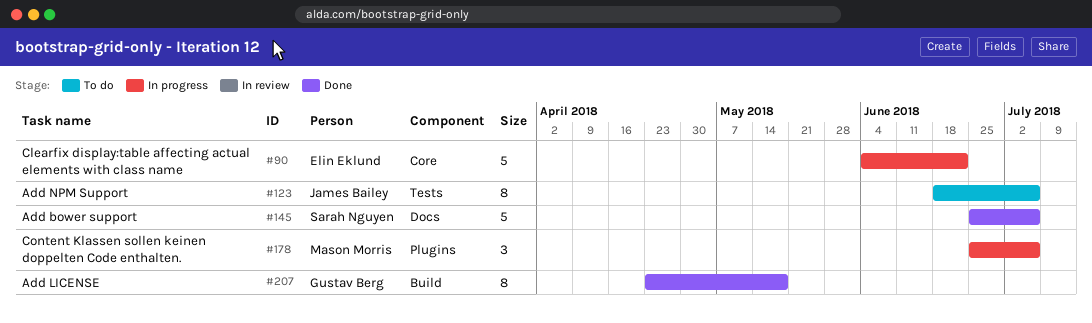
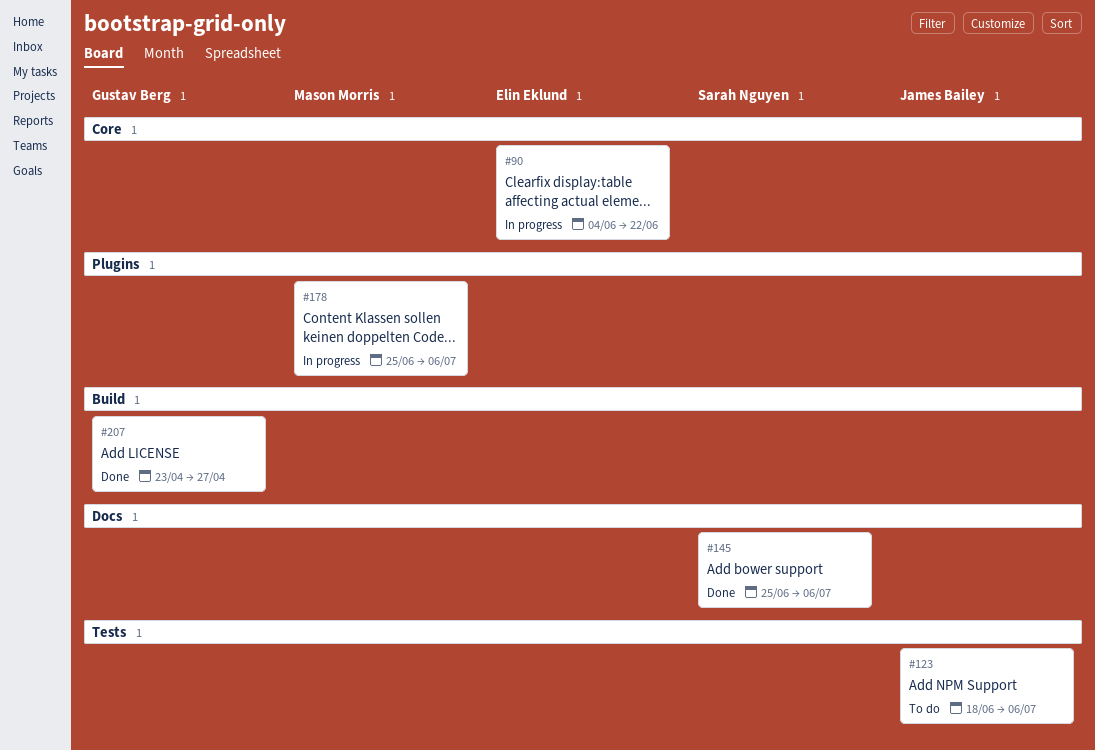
#207, due: May 18 -> Apr 27

